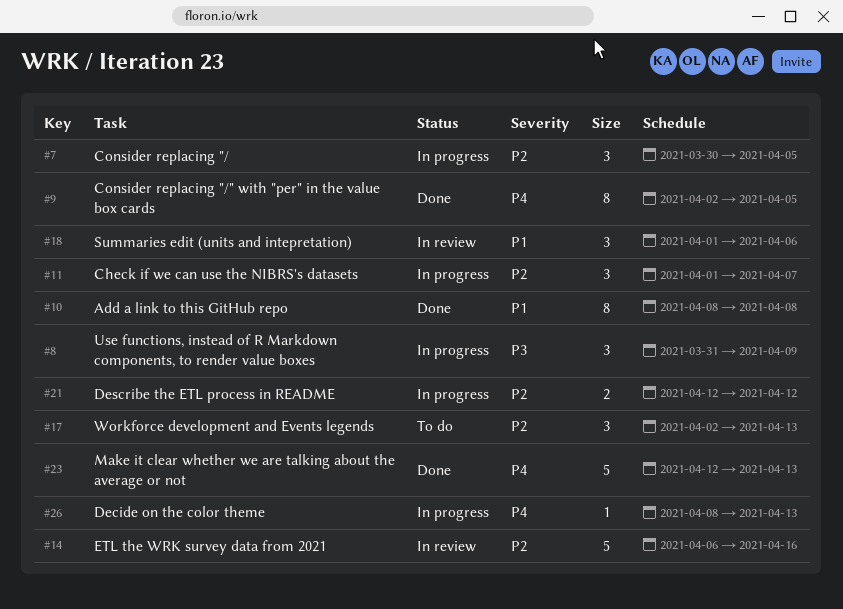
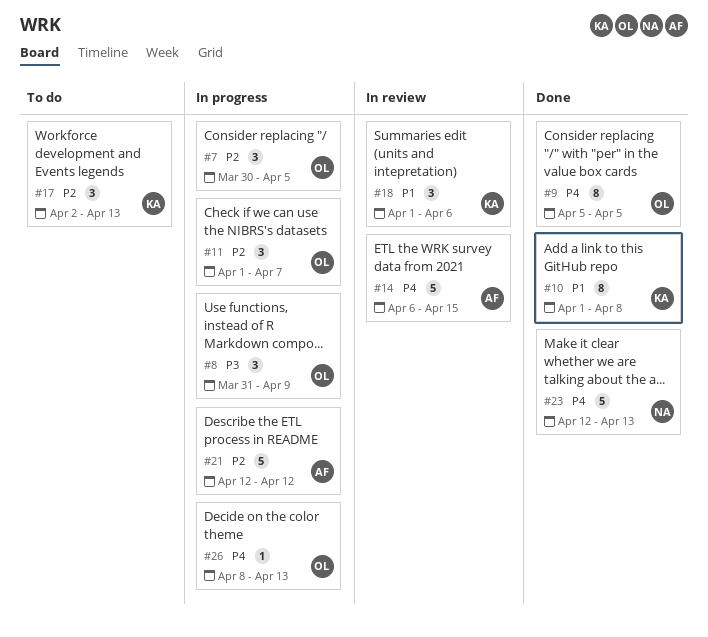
#9, start: Apr 2 -> Apr 5
#10, start: Apr 8 -> Apr 1
#14, priority: P2 -> P4
#14, due: Apr 16 -> Apr 15
#21, estimate: 2 -> 5

